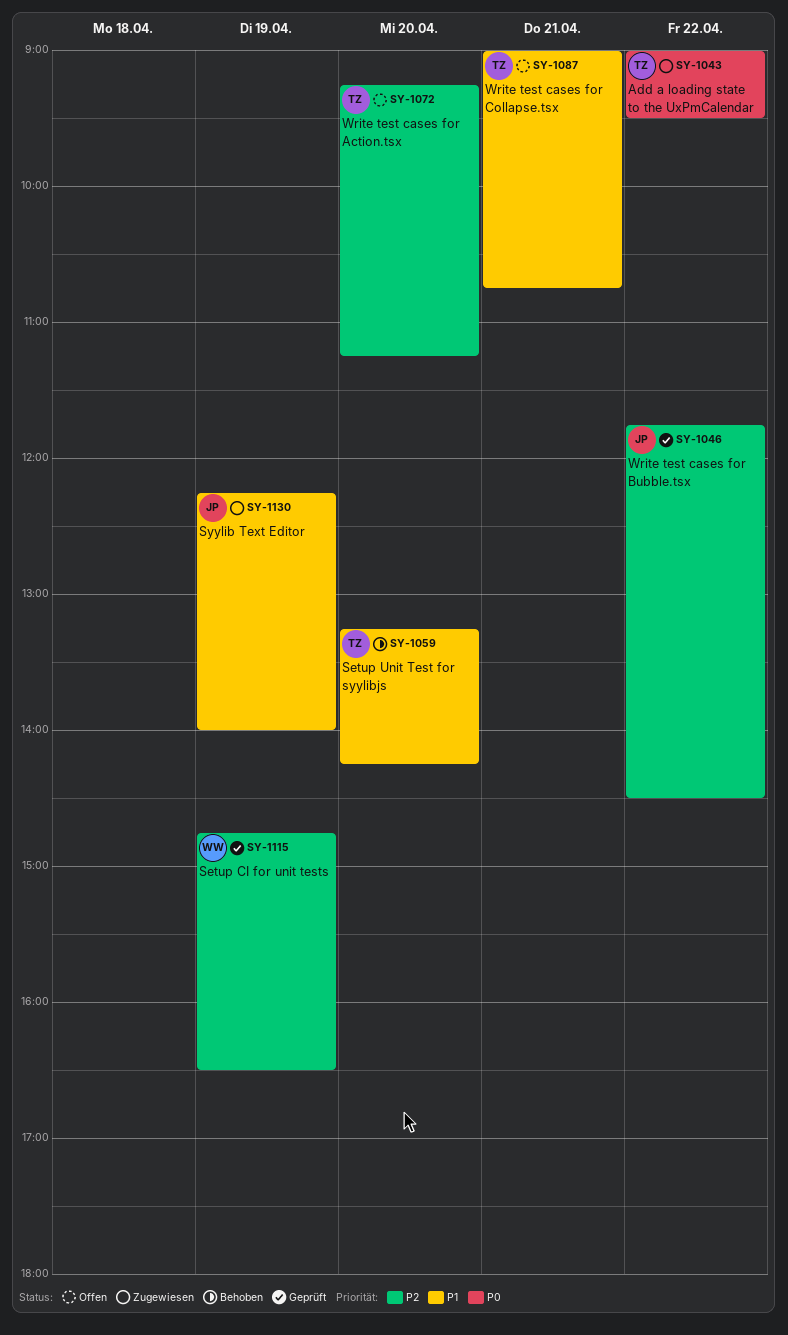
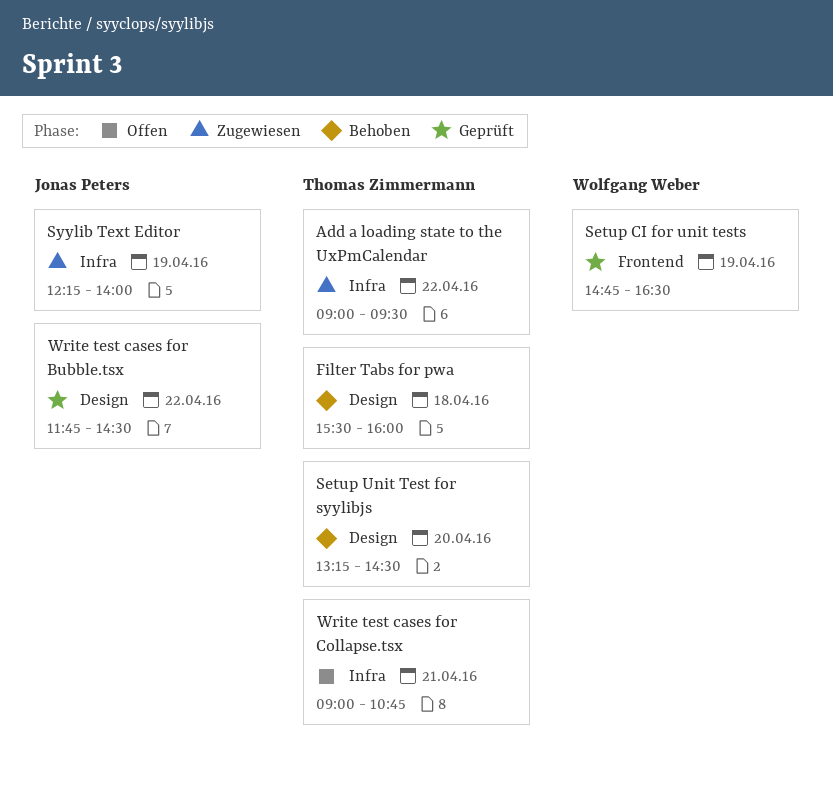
Filter Tabs for pwa: none -> present
Setup Unit Test for syylibjs, ends: 14:15 -> 14:30
Write test cases for Action.tsx: present -> none

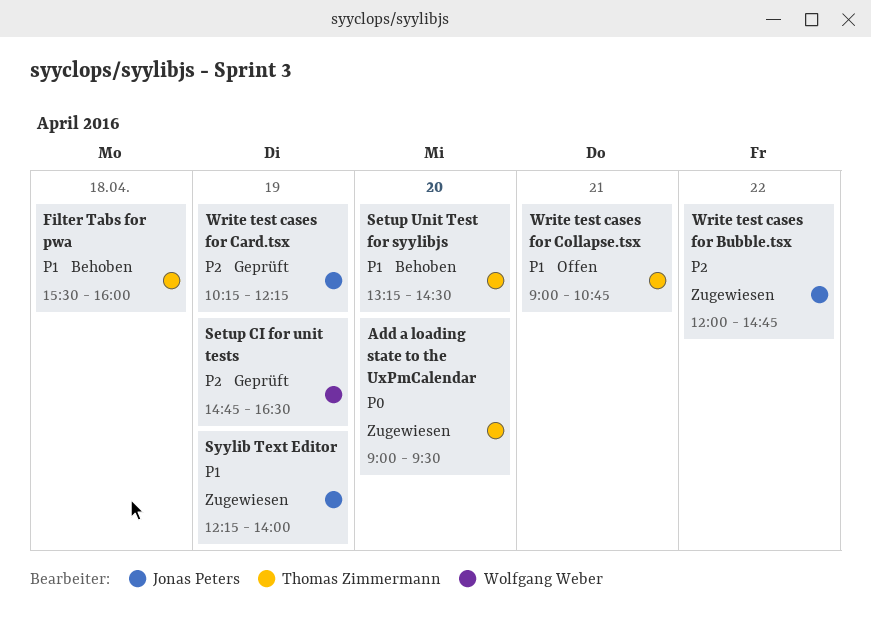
Add a loading state to the UxPmCalendar, day: Apr 22 -> Apr 20
Write test cases for Bubble.tsx, status: Geprüft -> Zugewiesen
Write test cases for Bubble.tsx, begins: 11:45 -> 12:00
Write test cases for Bubble.tsx, ends: 14:30 -> 14:45
Write test cases for Card.tsx: none -> present

